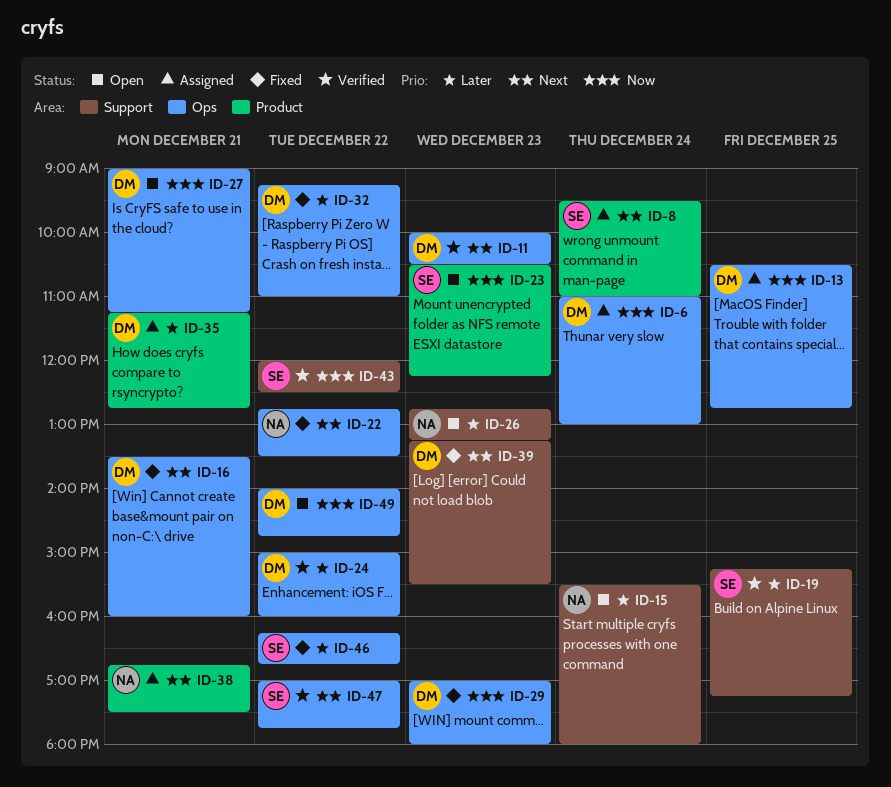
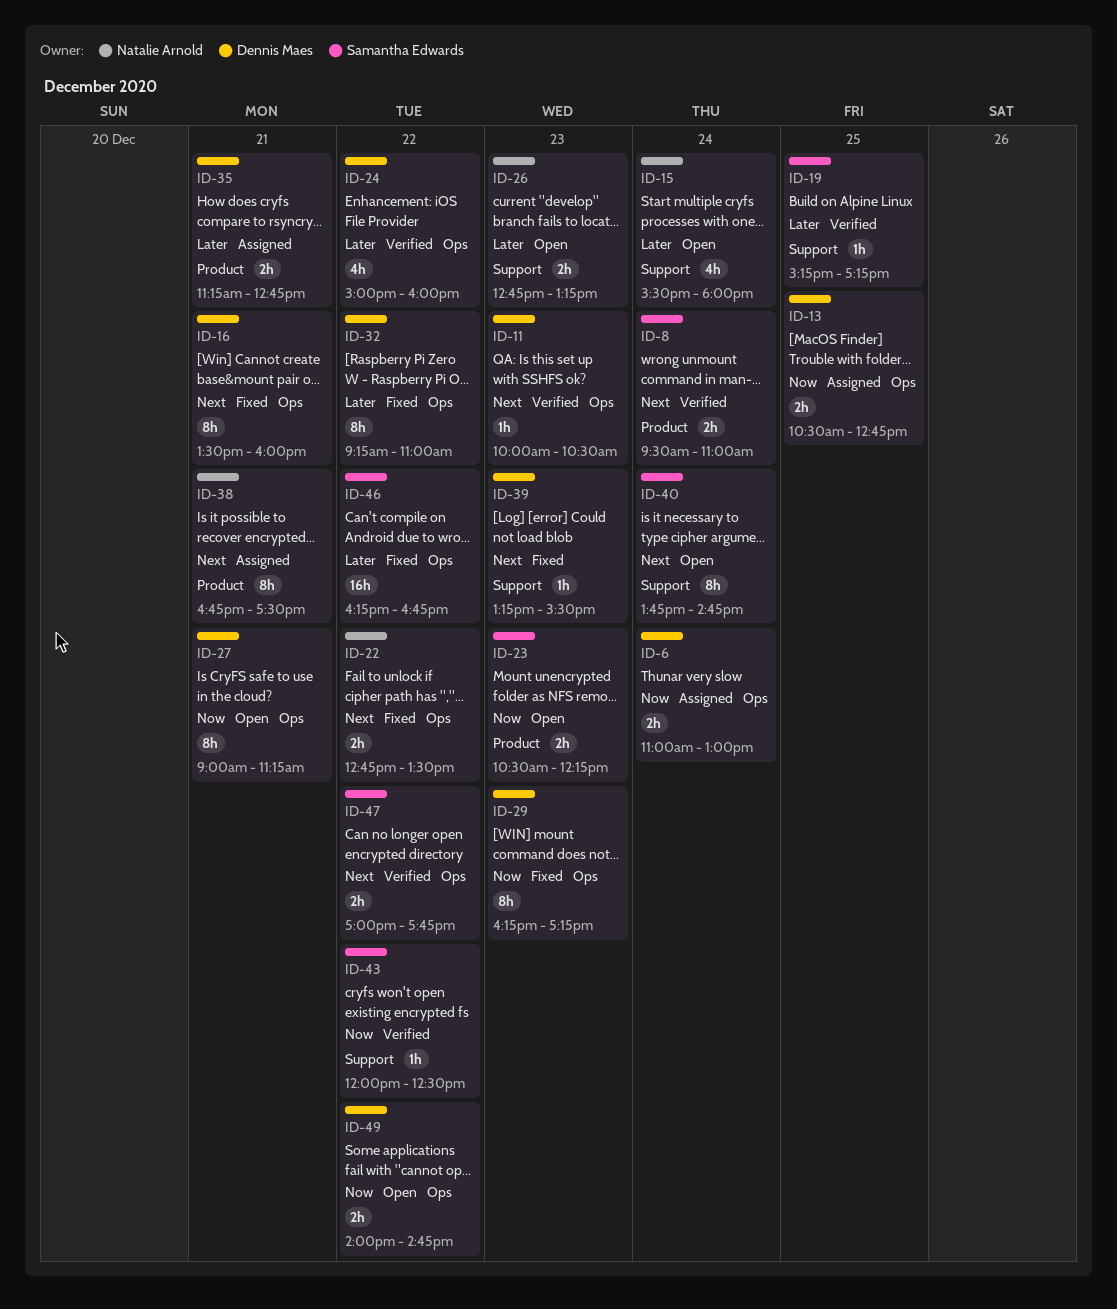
ID-8, status: Assigned -> Verified
ID-29, begins: 17:00 -> 16:15
ID-29, ends: 18:00 -> 17:15
ID-40: none -> present

